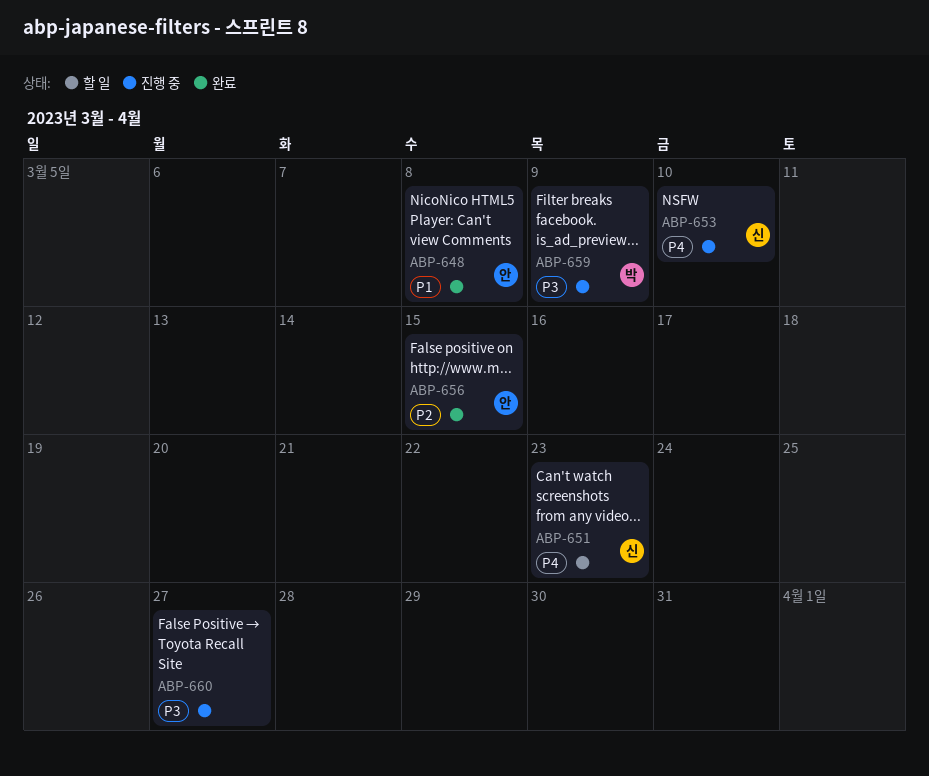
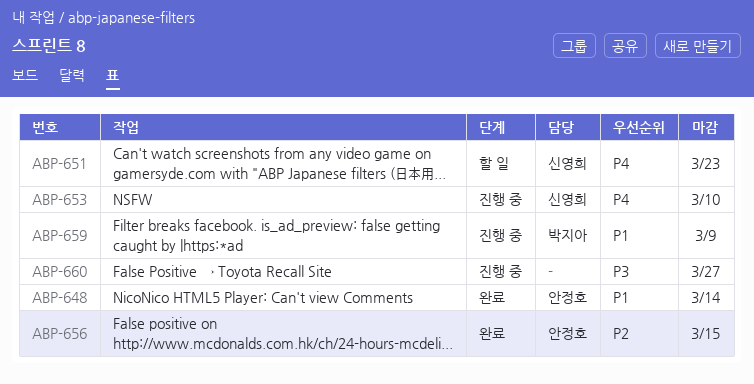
ABP-648, due: Mar 8 -> Mar 14
ABP-659, priority: P3 -> P1

